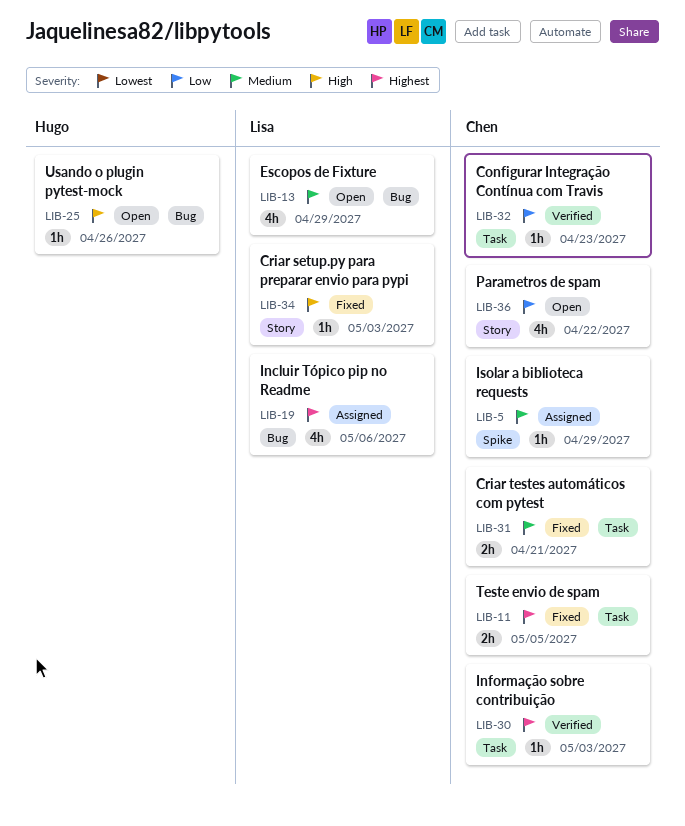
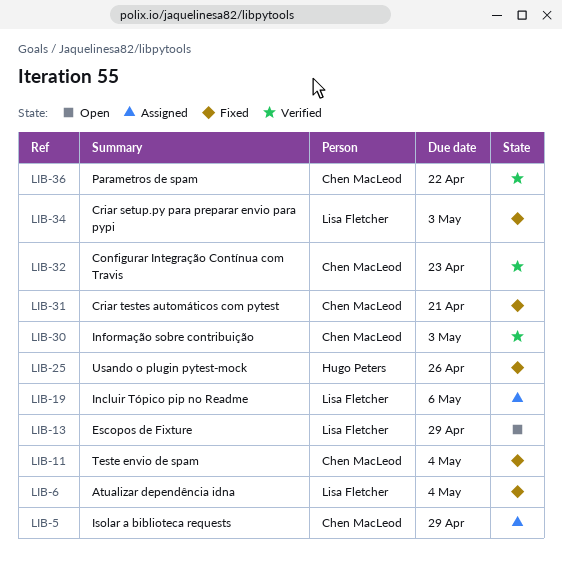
LIB-6: none -> present
LIB-11, due: May 5 -> May 4
LIB-25, status: Open -> Fixed
LIB-36, status: Open -> Verified

